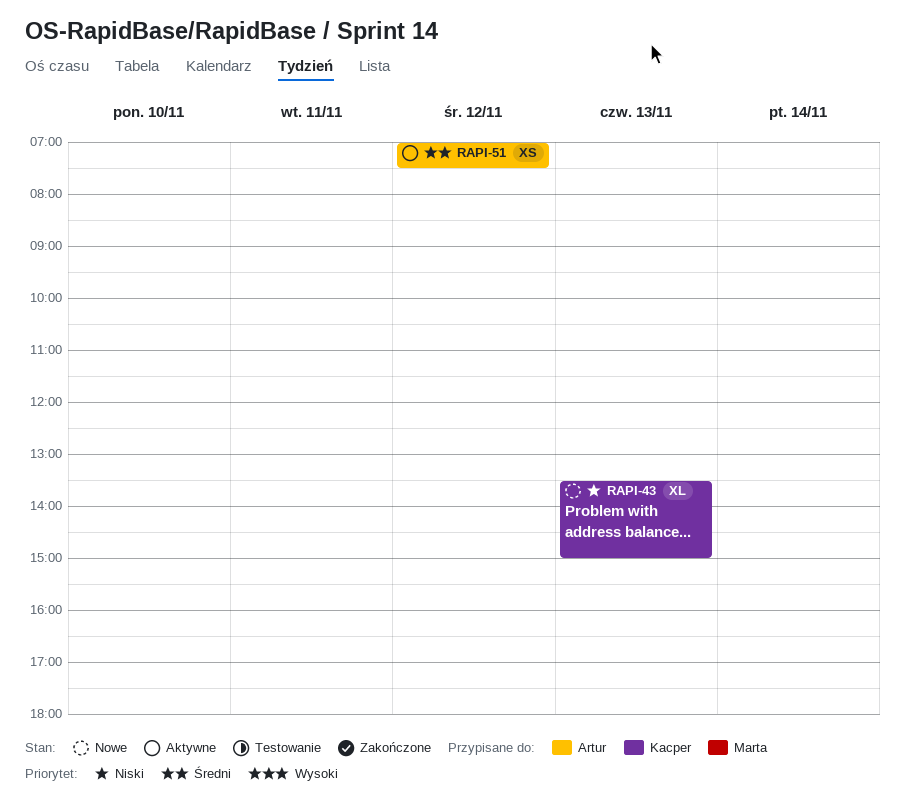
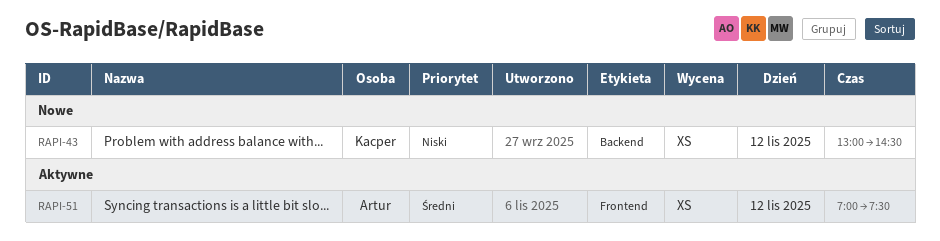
RAPI-43, estimate: XL -> XS
RAPI-43, day: Nov 13 -> Nov 12
RAPI-43, begins: 13:30 -> 13:00
RAPI-43, ends: 15:00 -> 14:30

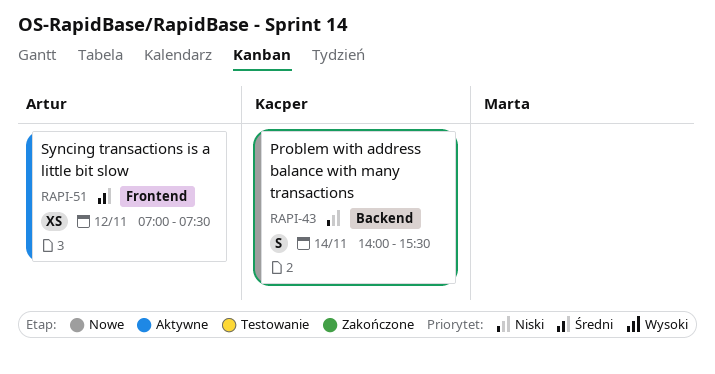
RAPI-43, estimate: XS -> S
RAPI-43, day: Nov 12 -> Nov 14
RAPI-43, begins: 13:00 -> 14:00
RAPI-43, ends: 14:30 -> 15:30

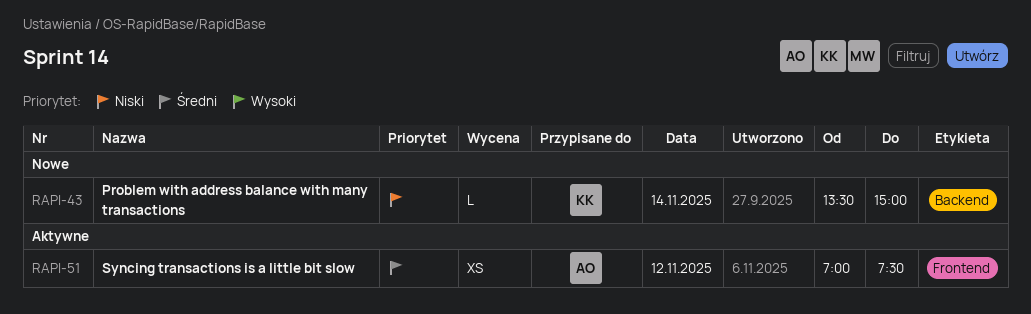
RAPI-43, estimate: S -> L
RAPI-43, begins: 14:00 -> 13:30
RAPI-43, ends: 15:30 -> 15:00

